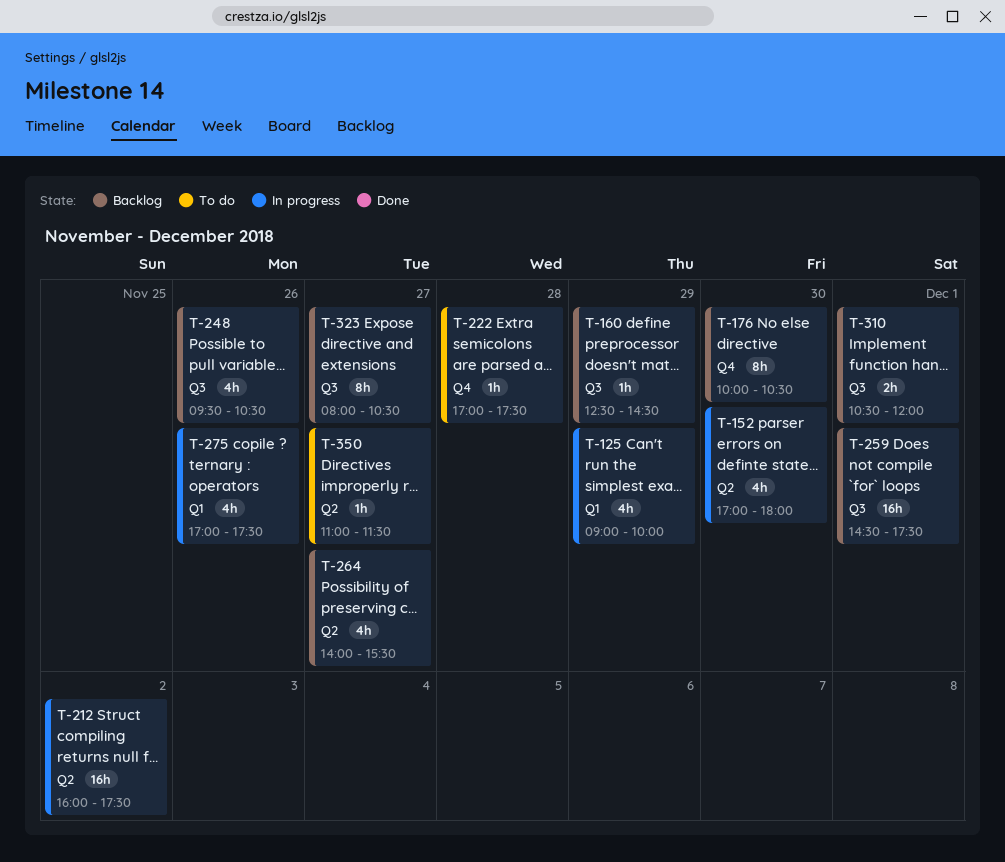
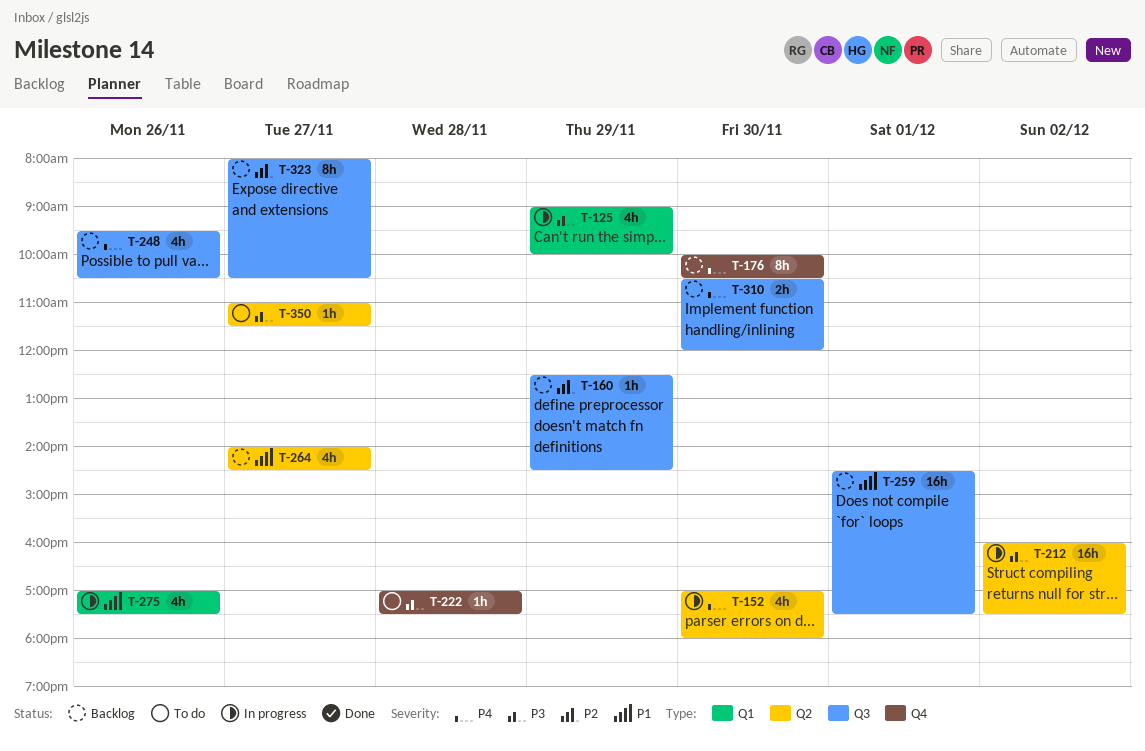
T-264, ends: 15:30 -> 14:30
T-310, day: Dec 1 -> Nov 30

